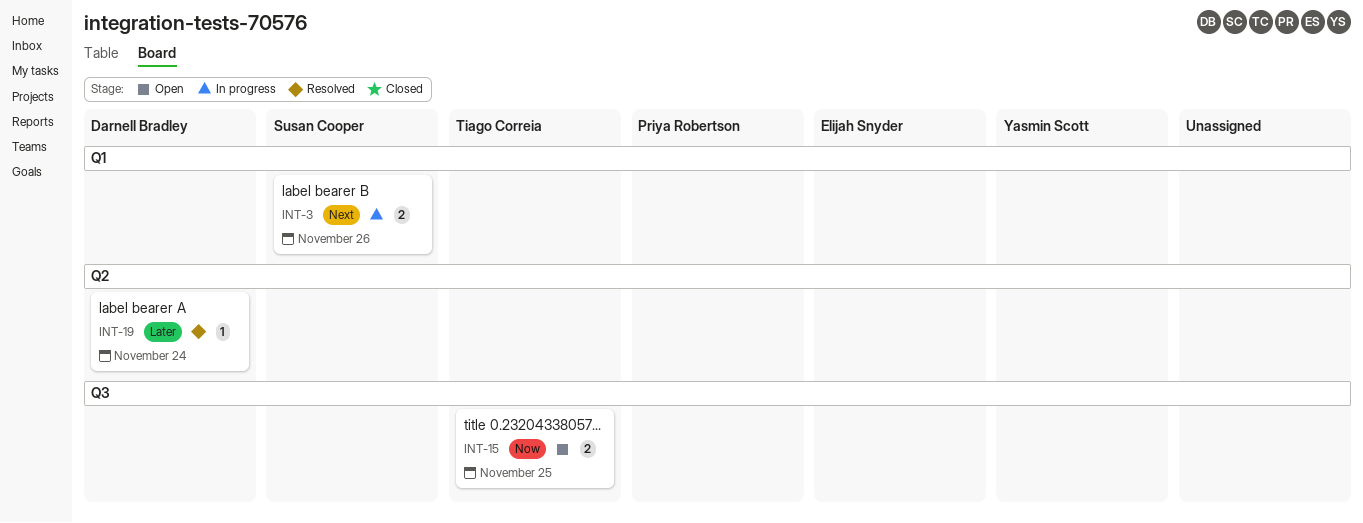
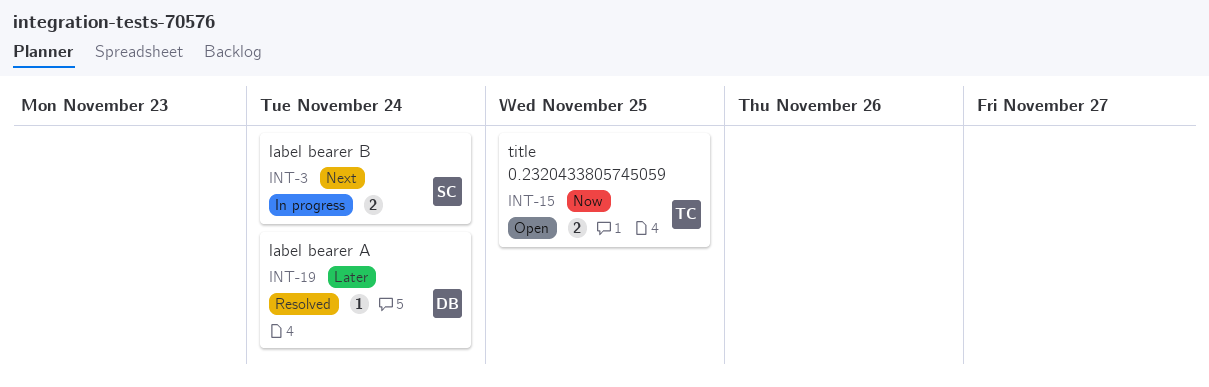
INT-3, due: Nov 26 -> Nov 24

